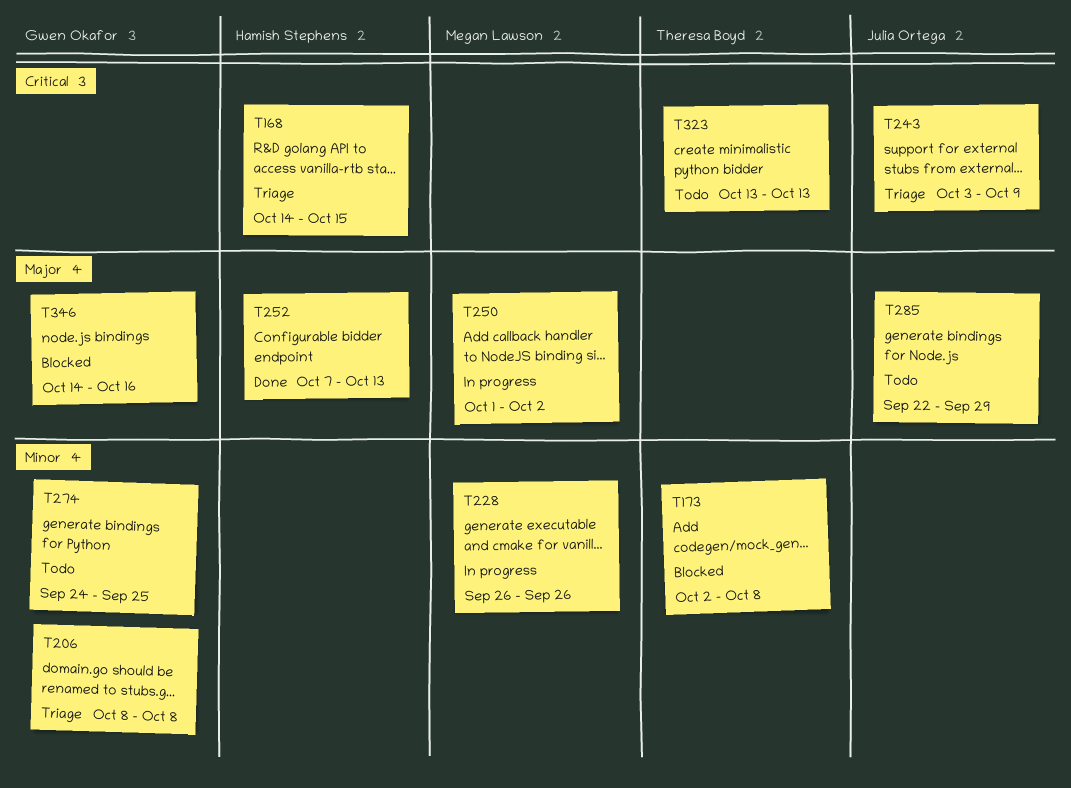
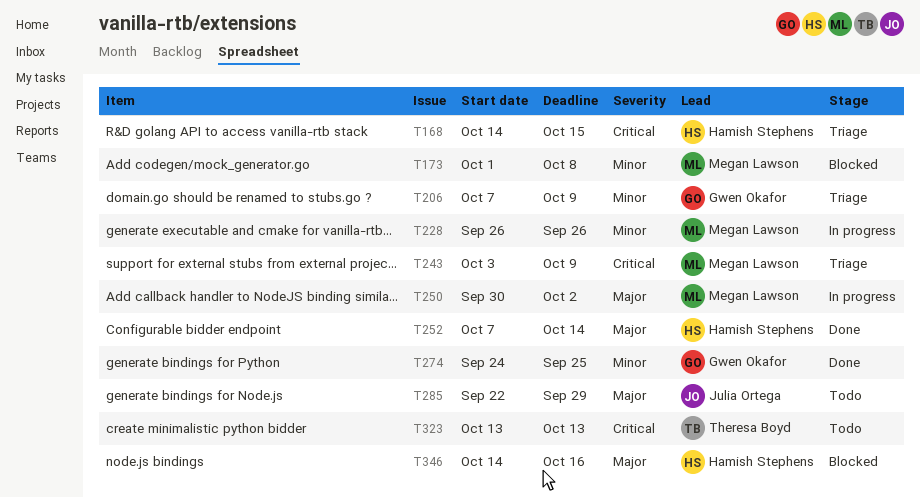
T173, owner: Theresa Boyd -> Megan Lawson
T173, start: Oct 2 -> Oct 1
T206, start: Oct 8 -> Oct 7
T206, due: Oct 8 -> Oct 9
T243, owner: Julia Ortega -> Megan Lawson
T250, start: Oct 1 -> Sep 30
T252, due: Oct 13 -> Oct 14
T274, status: Todo -> Done
T346, owner: Gwen Okafor -> Hamish Stephens

